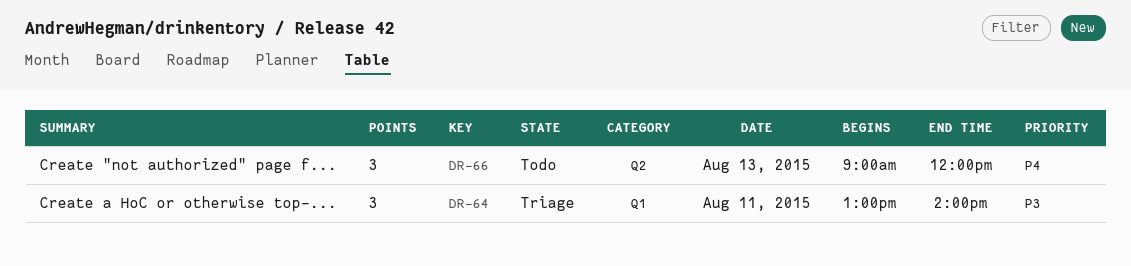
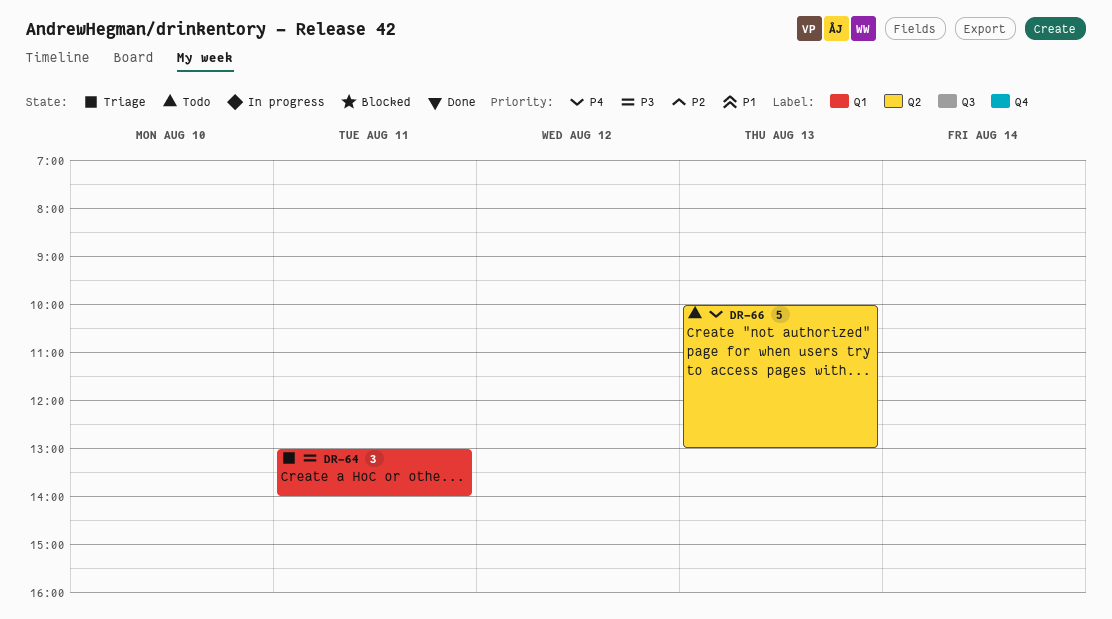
DR-66, estimate: 3 -> 5
DR-66, begins: 09:00 -> 10:00
DR-66, ends: 12:00 -> 13:00

